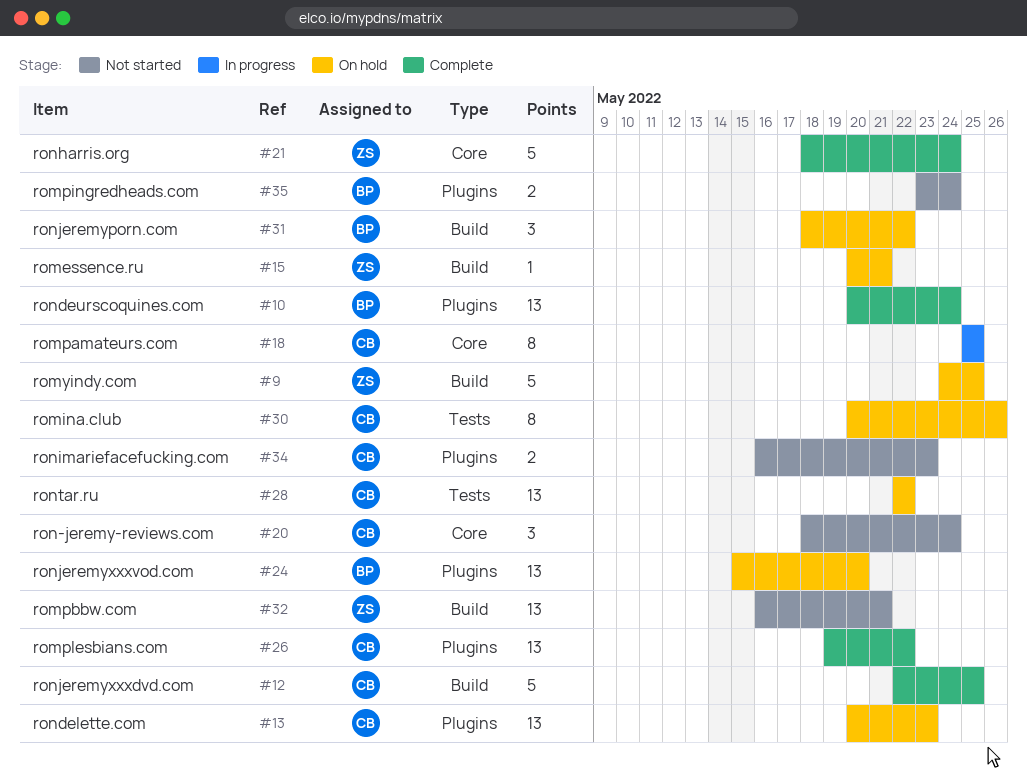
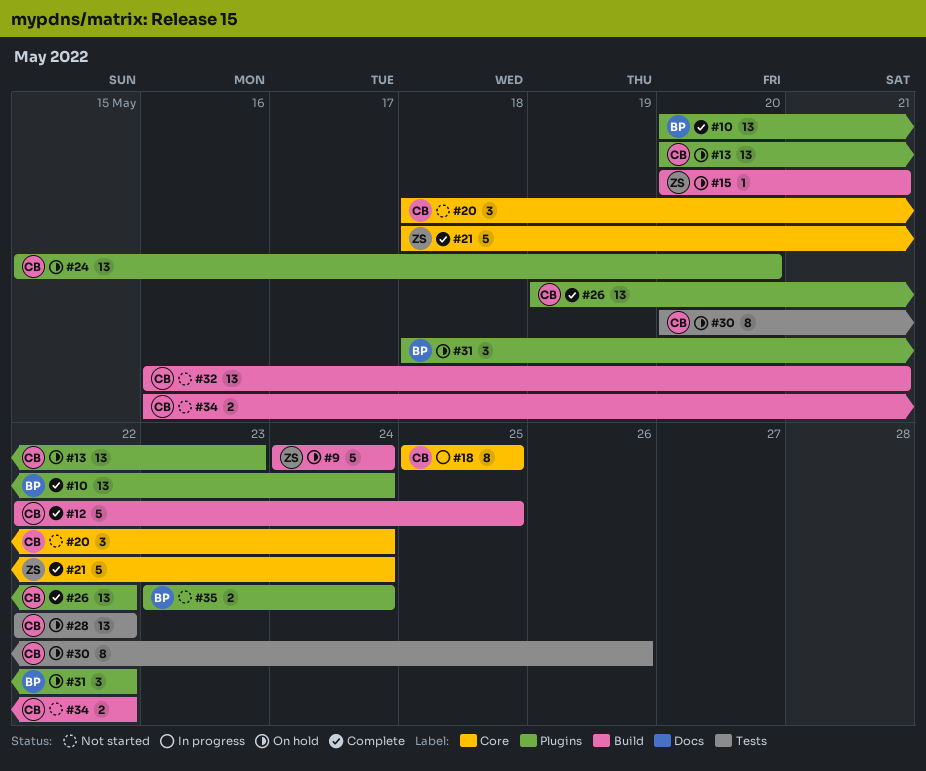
#9, due: May 25 -> May 24
#24, owner: BP -> CB
#31, label: Build -> Plugins
#32, owner: ZS -> CB
#34, label: Plugins -> Build
#34, due: May 23 -> May 22

